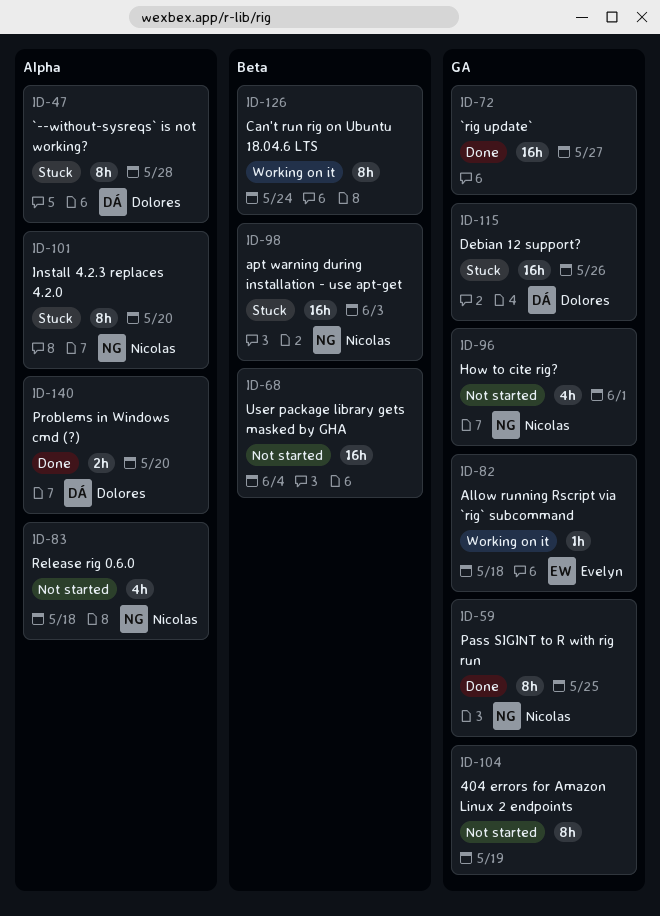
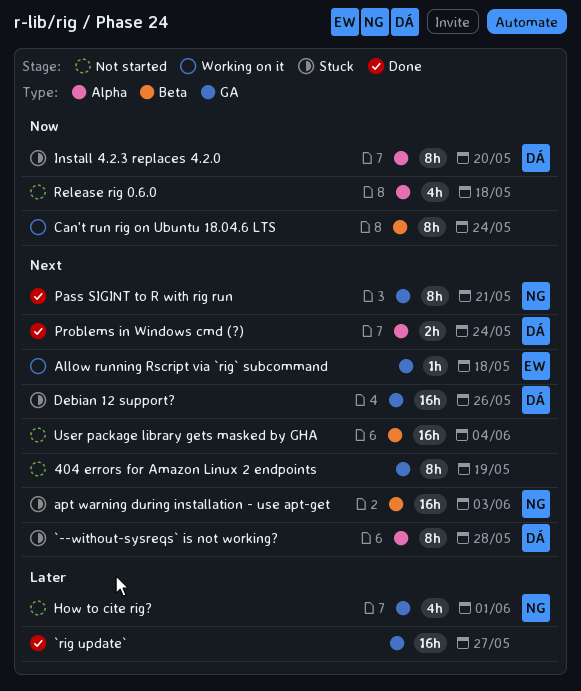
Install 4.2.3 replaces 4.2.0, owner: Nicolas -> Dolores
Pass SIGINT to R with rig run, due: May 25 -> May 21
Problems in Windows cmd (?), due: May 20 -> May 24
Release rig 0.6.0, owner: Nicolas -> none

